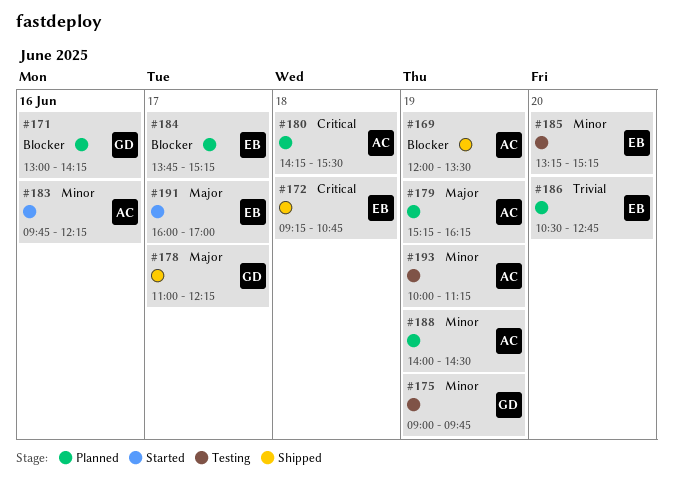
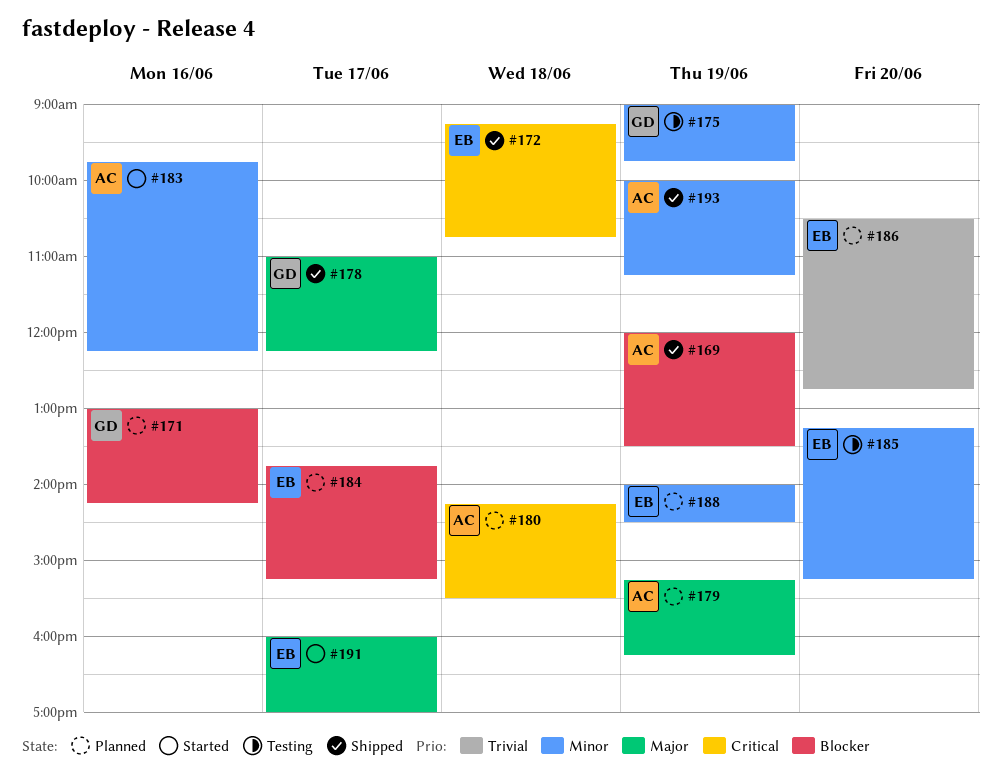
#188, owner: AC -> EB
#193, status: Testing -> Shipped

